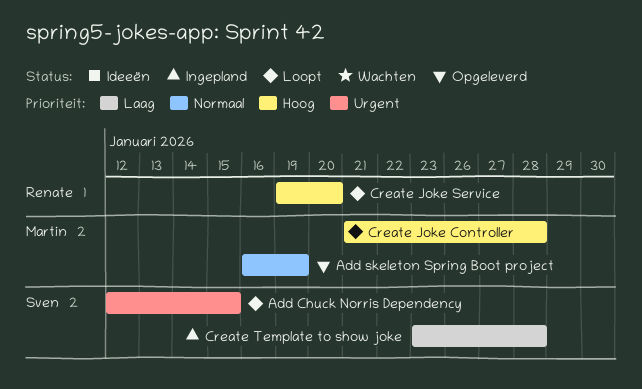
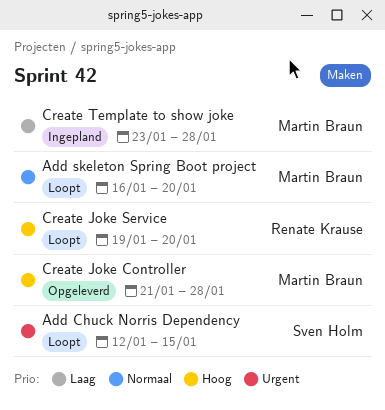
Add skeleton Spring Boot project, status: Opgeleverd -> Loopt
Add skeleton Spring Boot project, due: Jan 19 -> Jan 20
Create Joke Controller, status: Loopt -> Opgeleverd
Create Template to show joke, owner: Sven Holm -> Martin Braun

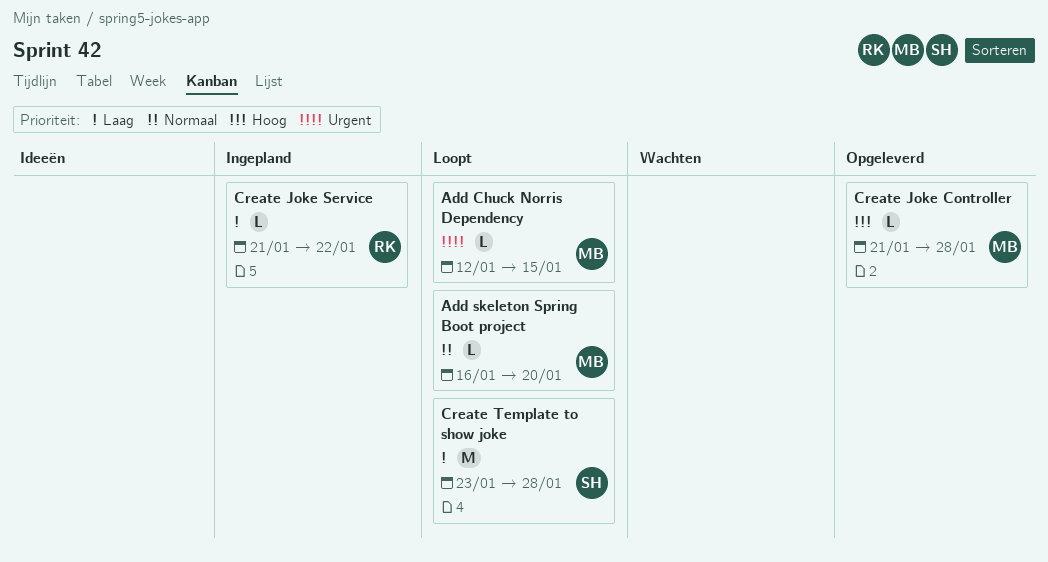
Add Chuck Norris Dependency, owner: Sven Holm -> Martin Braun
Create Joke Service, status: Loopt -> Ingepland
Create Joke Service, priority: Hoog -> Laag
Create Joke Service, start: Jan 19 -> Jan 21
Create Joke Service, due: Jan 20 -> Jan 22
Create Template to show joke, status: Ingepland -> Loopt
Create Template to show joke, owner: Martin Braun -> Sven Holm

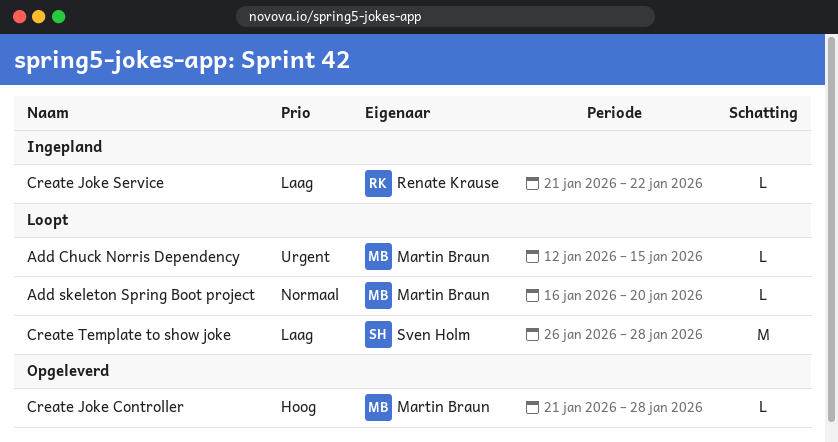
Create Template to show joke, start: Jan 23 -> Jan 26

